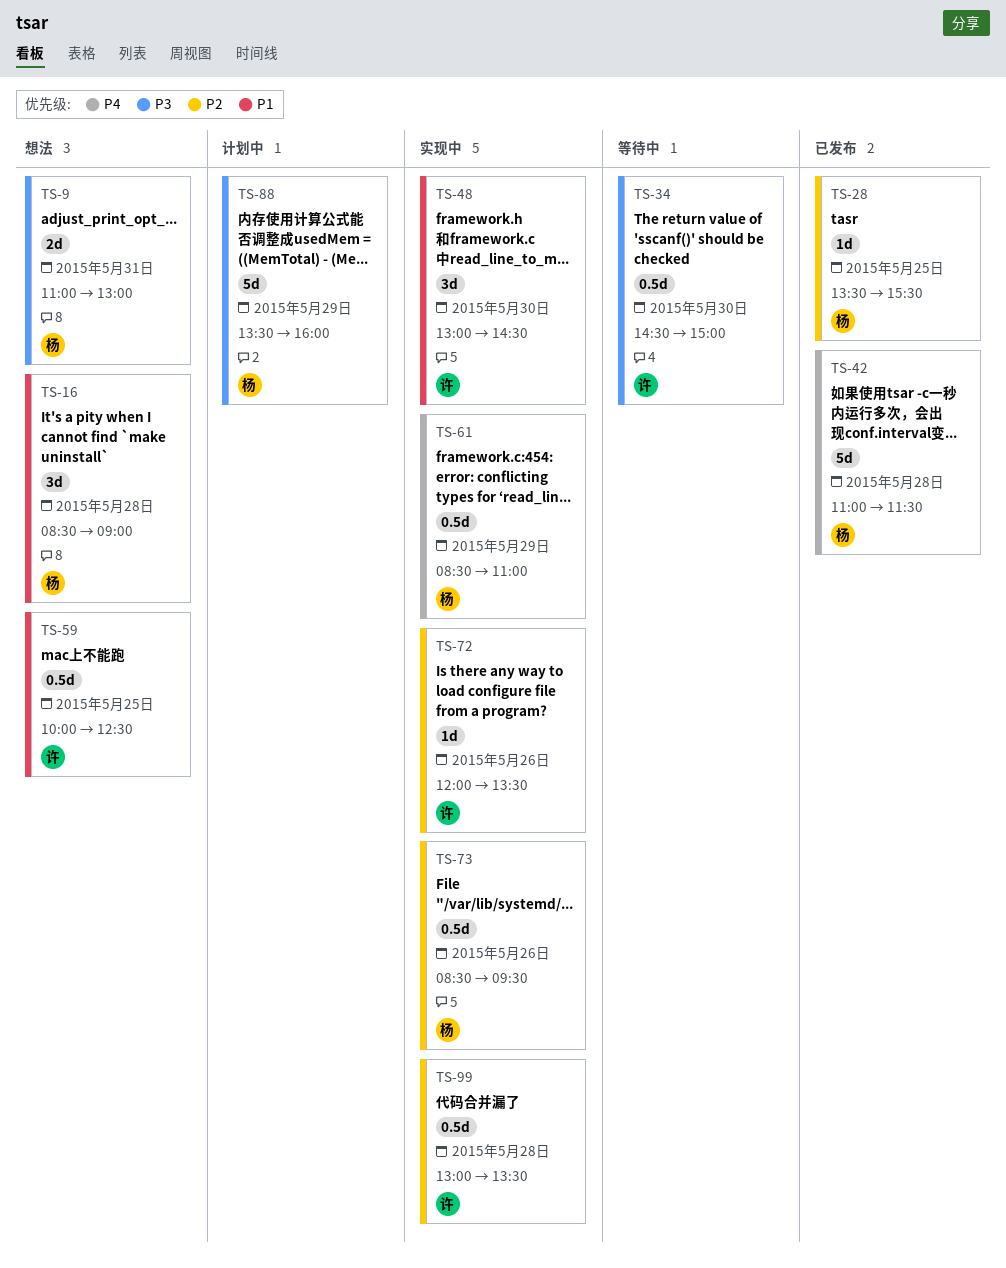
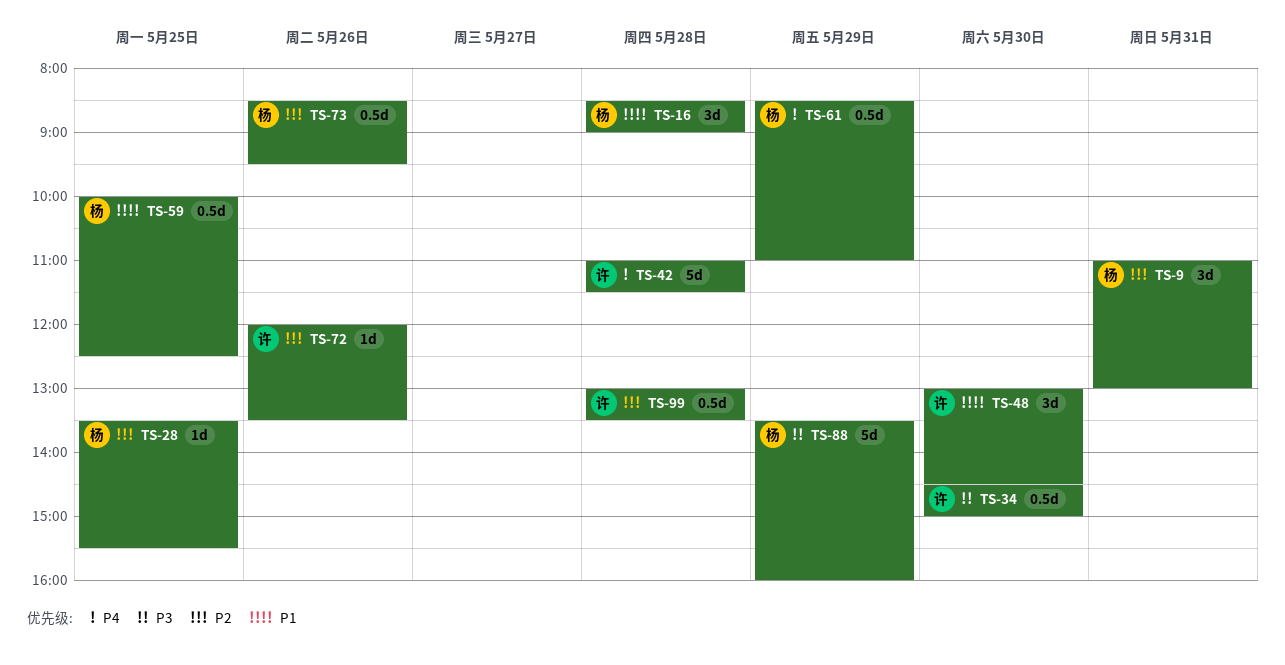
TS-9, priority: P3 -> P2
TS-9, estimate: 2d -> 3d
TS-42, owner: 杨 -> 许
TS-59, owner: 许 -> 杨

